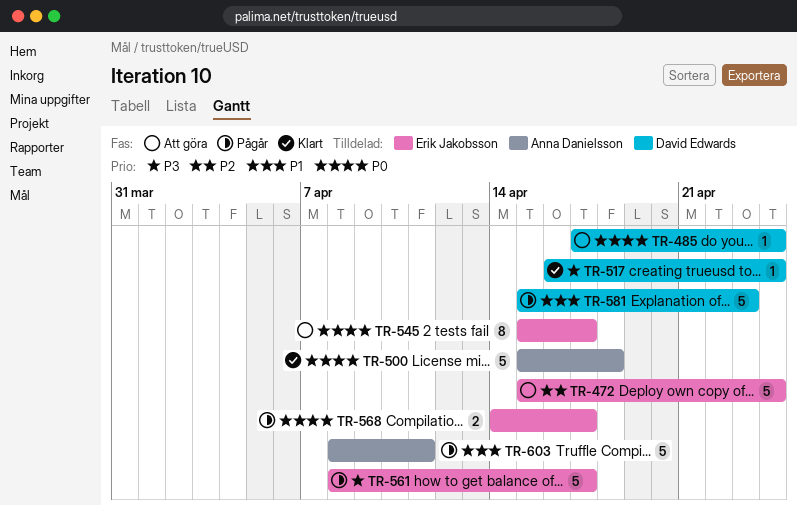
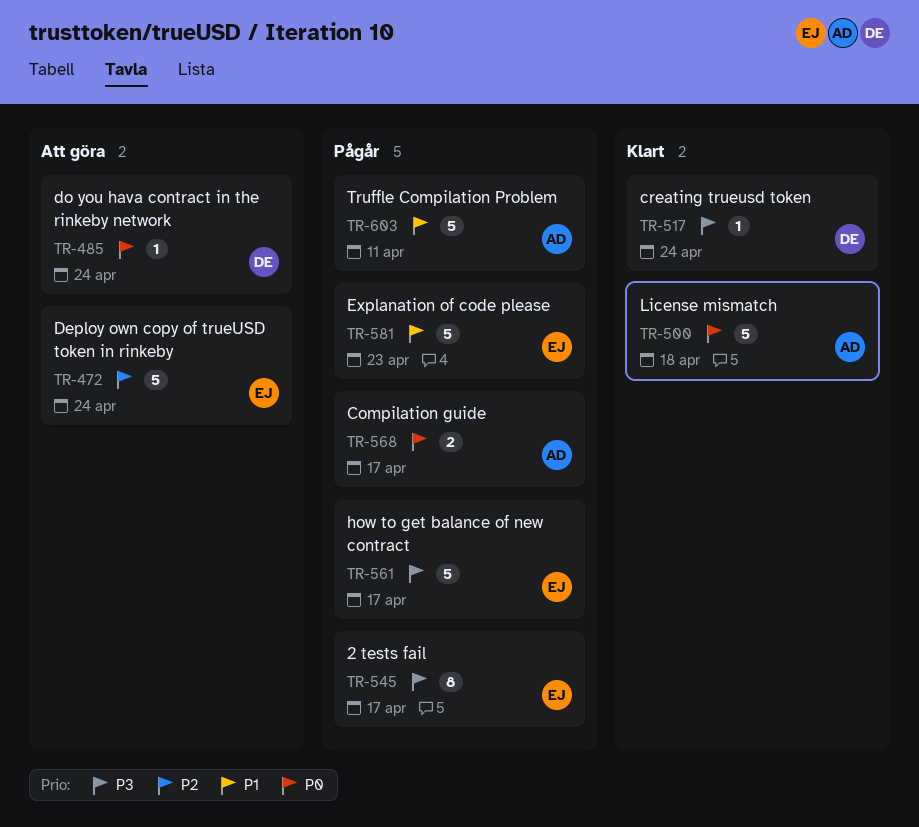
TR-545, status: Att göra -> Pågår
TR-545, priority: P0 -> P3
TR-568, owner: Erik Jakobsson -> Anna Danielsson
TR-581, owner: David Edwards -> Erik Jakobsson

